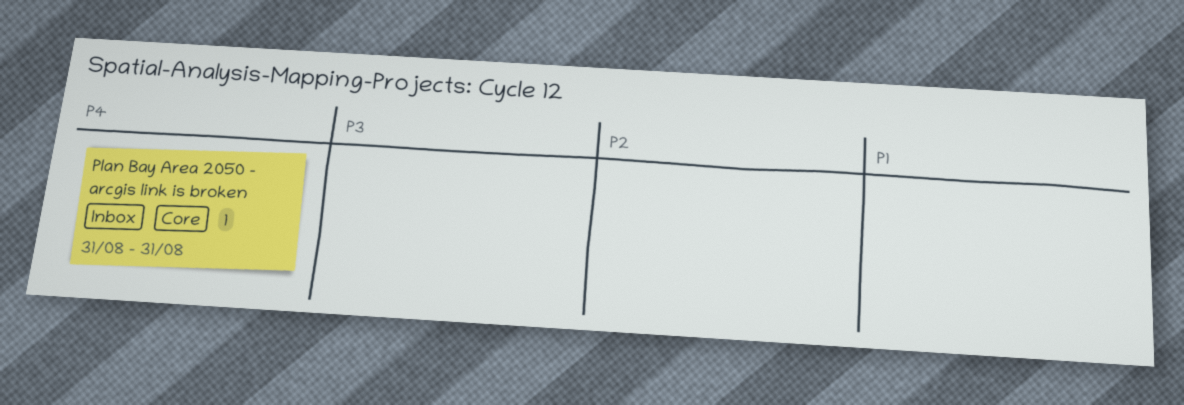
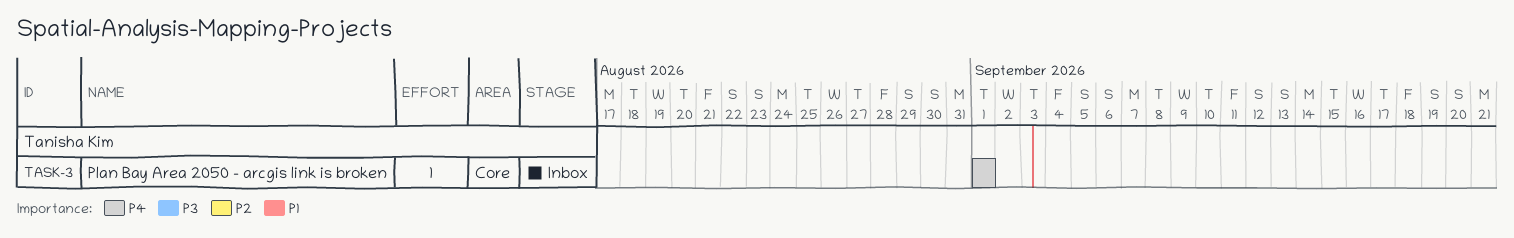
Plan Bay Area 2050 - arcgis link is broken, start: Aug 31 -> Sep 1
Plan Bay Area 2050 - arcgis link is broken, due: Aug 31 -> Sep 1

